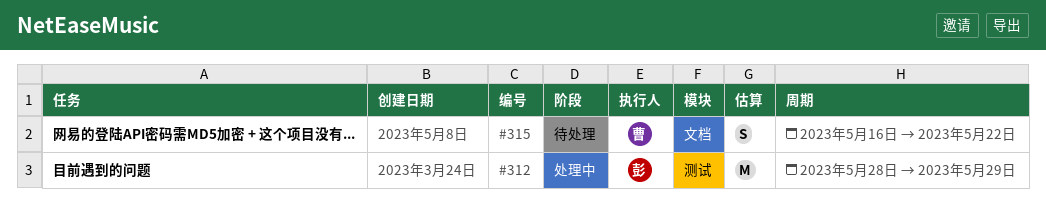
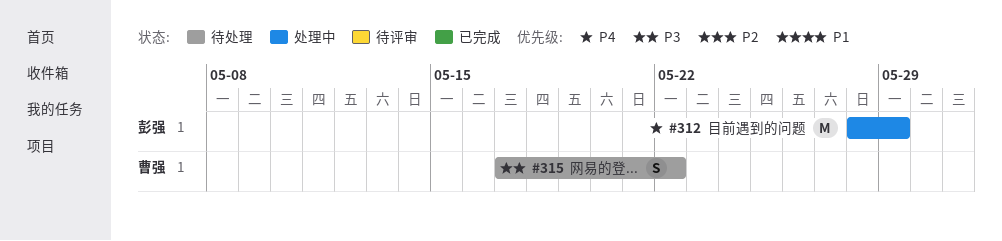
#315, start: May 16 -> May 17

